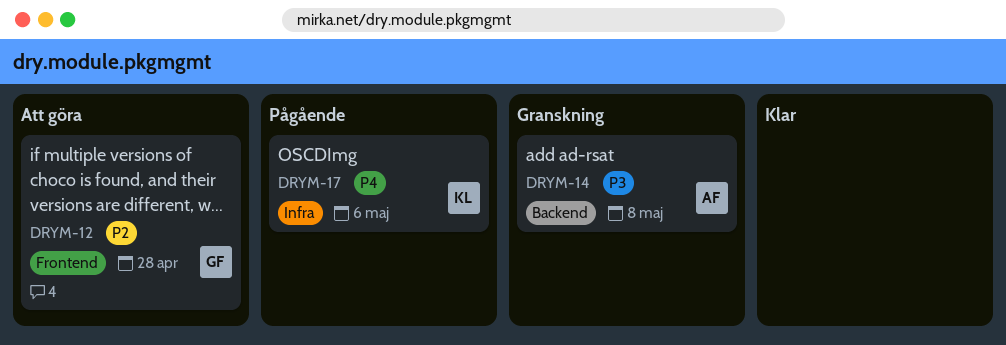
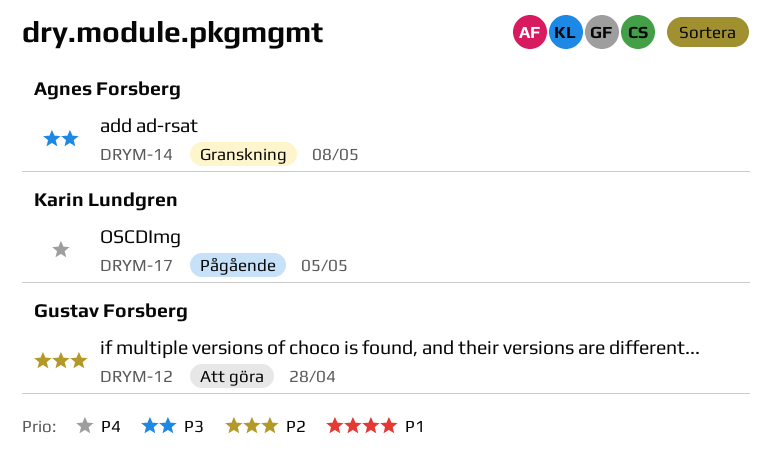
DRYM-17, due: May 6 -> May 5

